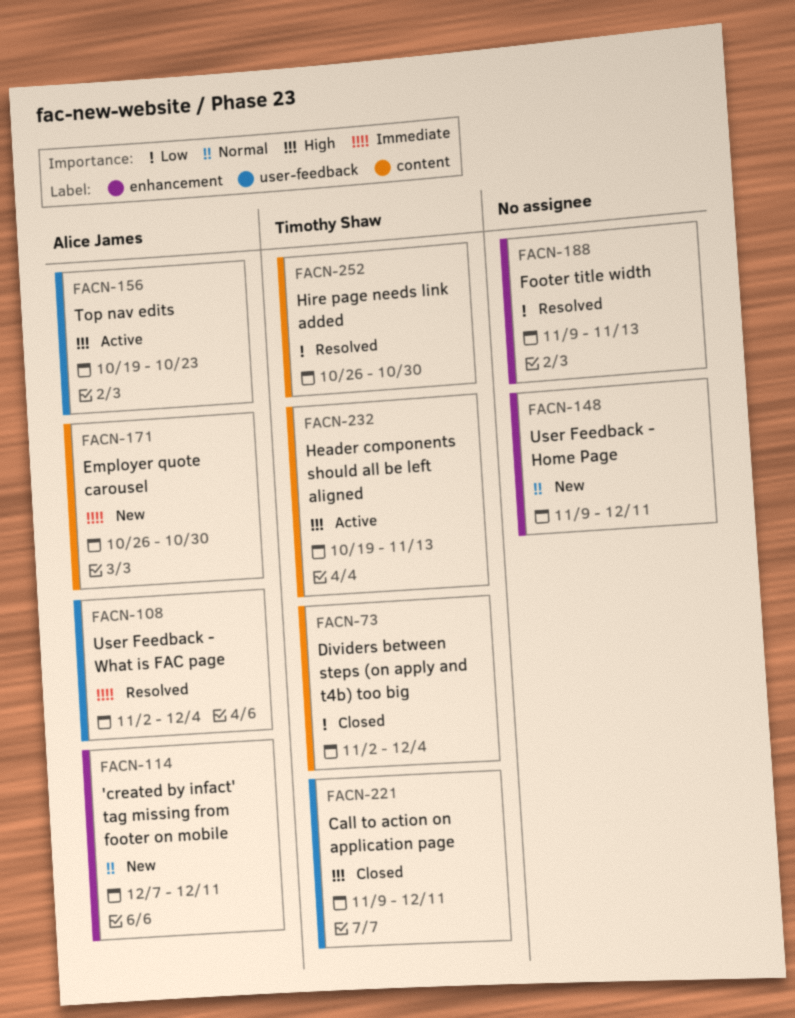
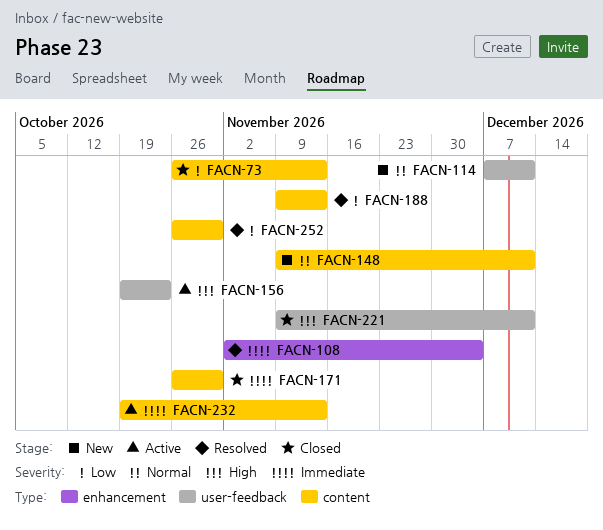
FACN-73, start: Nov 2 -> Oct 26
FACN-73, due: Dec 4 -> Nov 13
FACN-108, label: user-feedback -> enhancement
FACN-114, label: enhancement -> user-feedback
FACN-148, label: enhancement -> content
FACN-171, status: New -> Closed
FACN-188, label: enhancement -> content
FACN-232, priority: High -> Immediate

